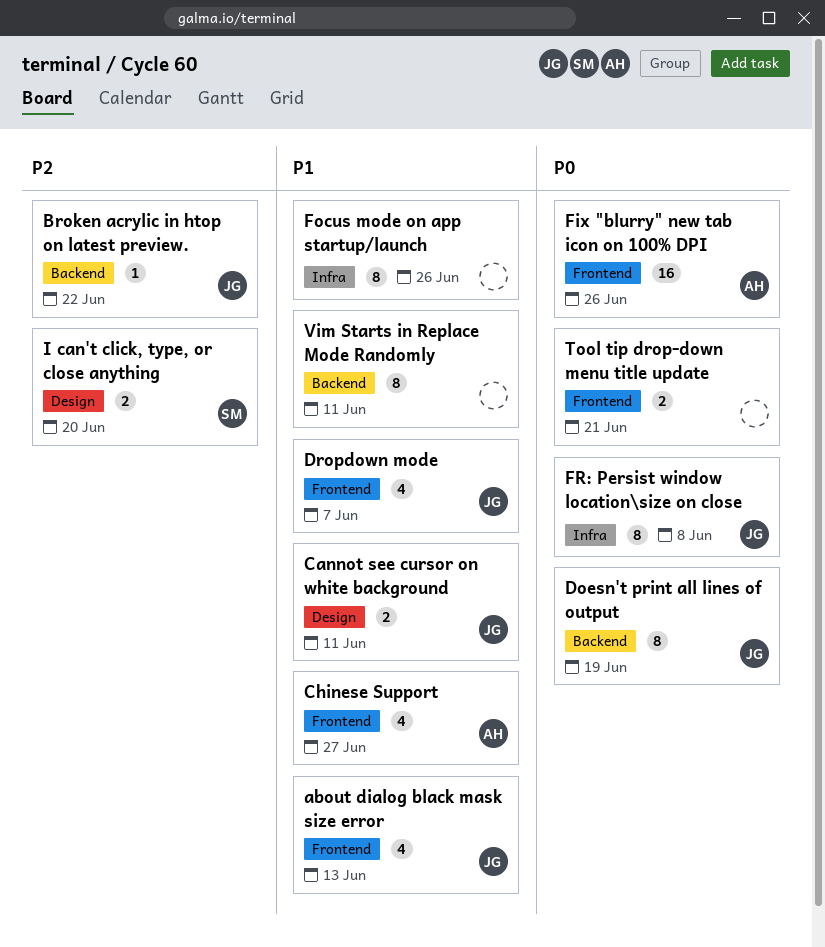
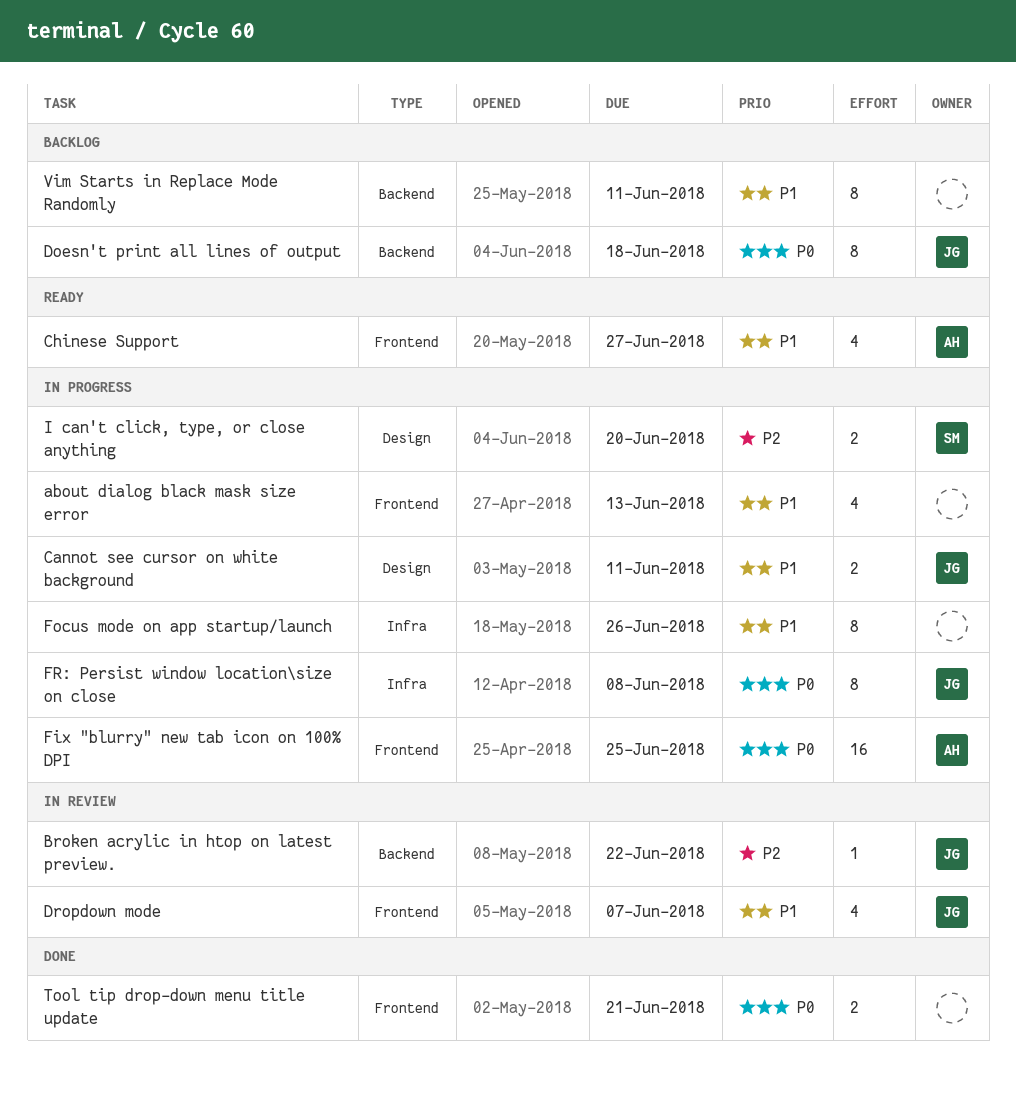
about dialog black mask size error, owner: JG -> none
Doesn't print all lines of output, due: Jun 19 -> Jun 18
Fix "blurry" new tab icon on 100% DPI, due: Jun 26 -> Jun 25

